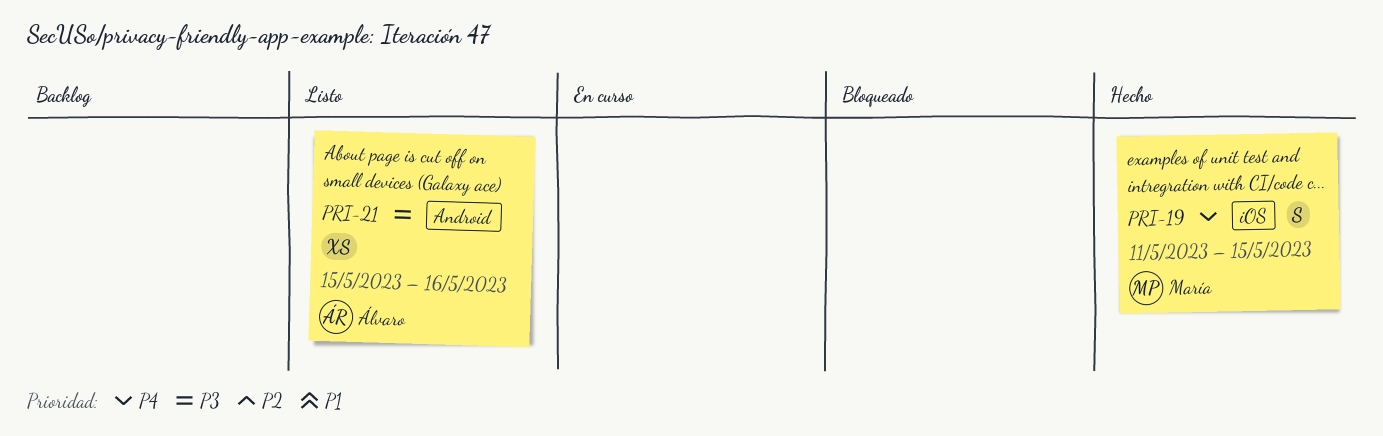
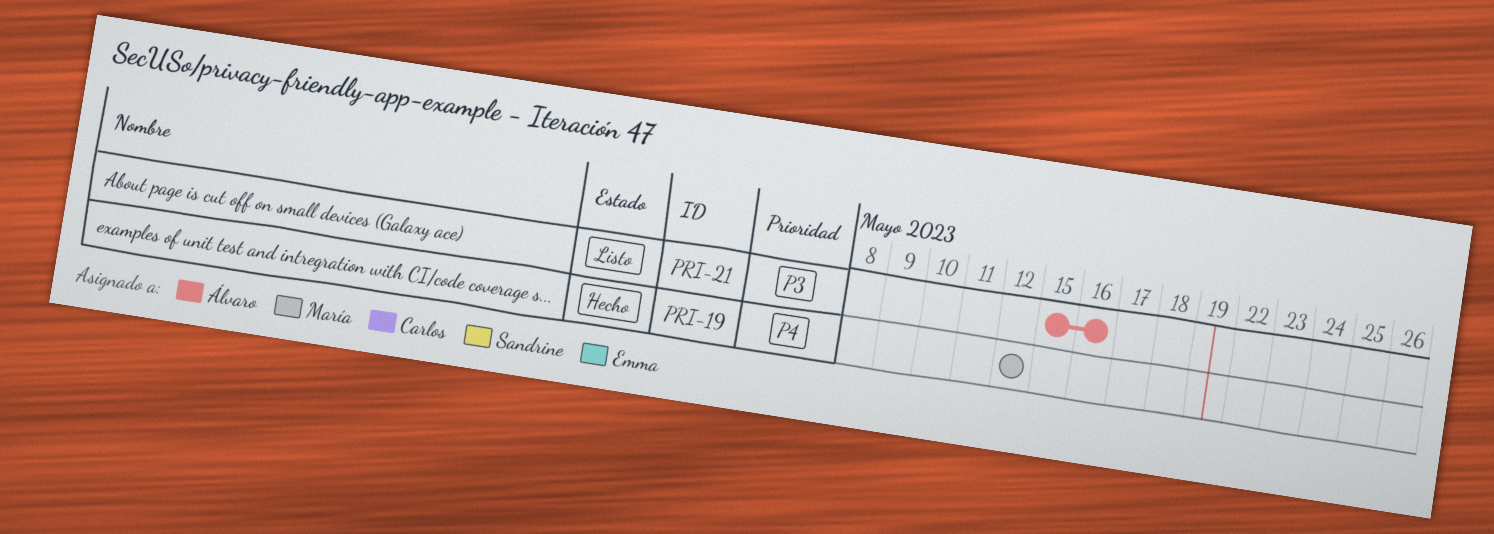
PRI-19, start: May 11 -> May 12
PRI-19, due: May 15 -> May 12

